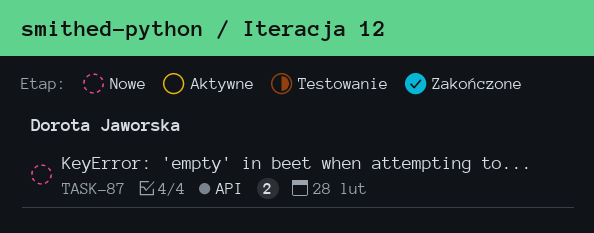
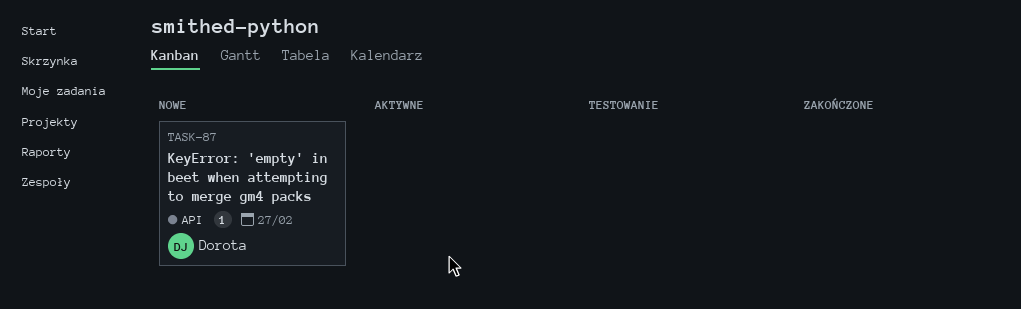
TASK-87, estimate: 2 -> 1
TASK-87, due: Feb 28 -> Feb 27

